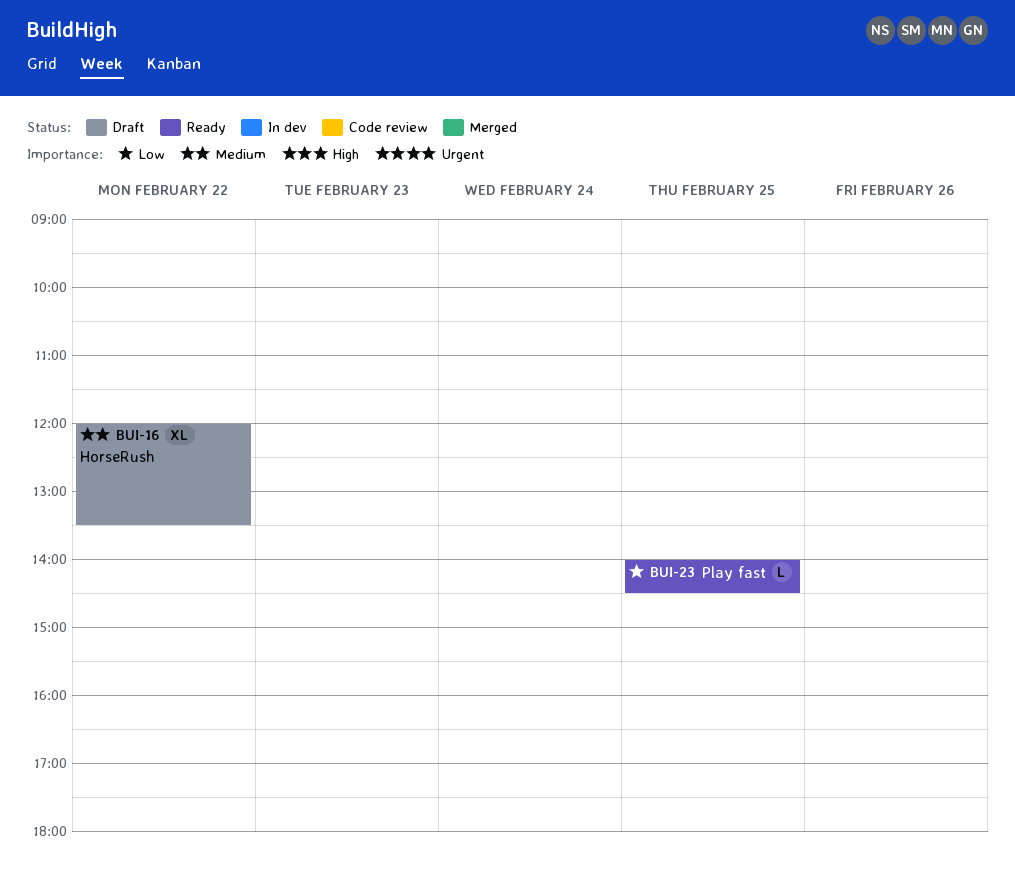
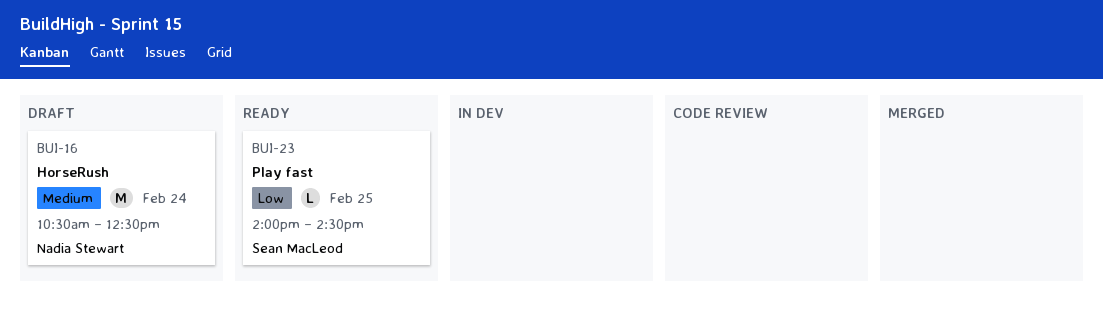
BUI-16, estimate: XL -> M
BUI-16, day: Feb 22 -> Feb 24
BUI-16, begins: 12:00 -> 10:30
BUI-16, ends: 13:30 -> 12:30

